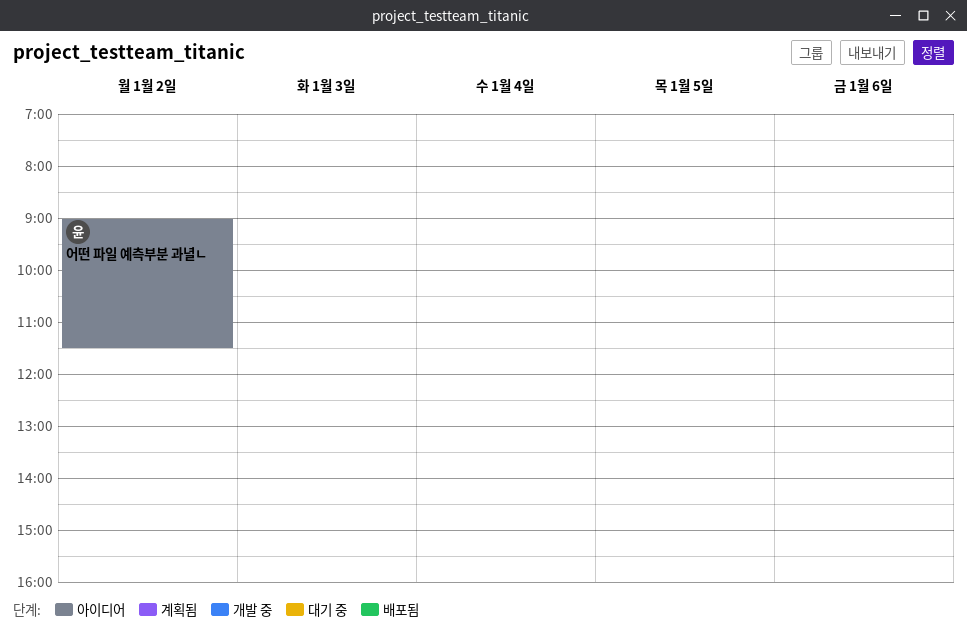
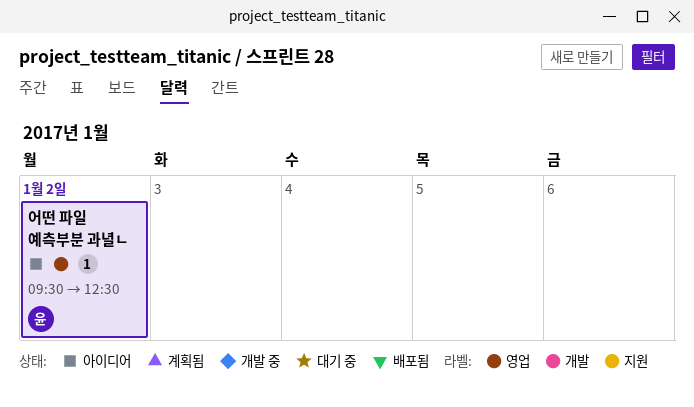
어떤 파일 예측부분 과녈ㄴ, begins: 09:00 -> 09:30
어떤 파일 예측부분 과녈ㄴ, ends: 11:30 -> 12:30

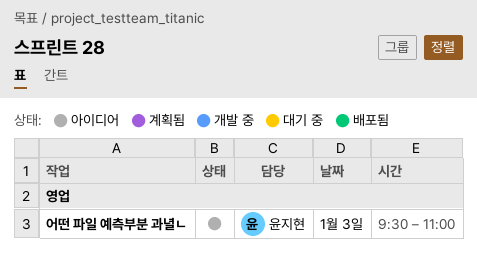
어떤 파일 예측부분 과녈ㄴ, day: Jan 2 -> Jan 3
어떤 파일 예측부분 과녈ㄴ, ends: 12:30 -> 11:00

